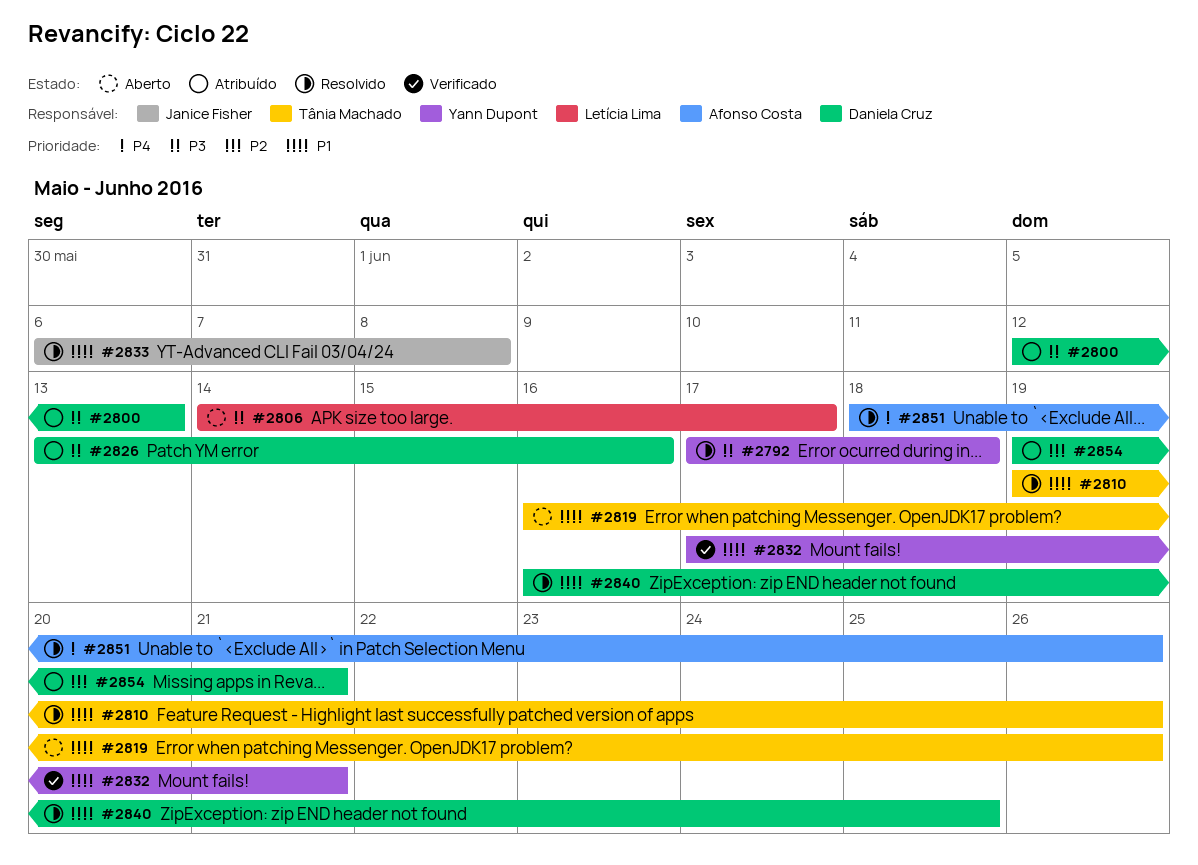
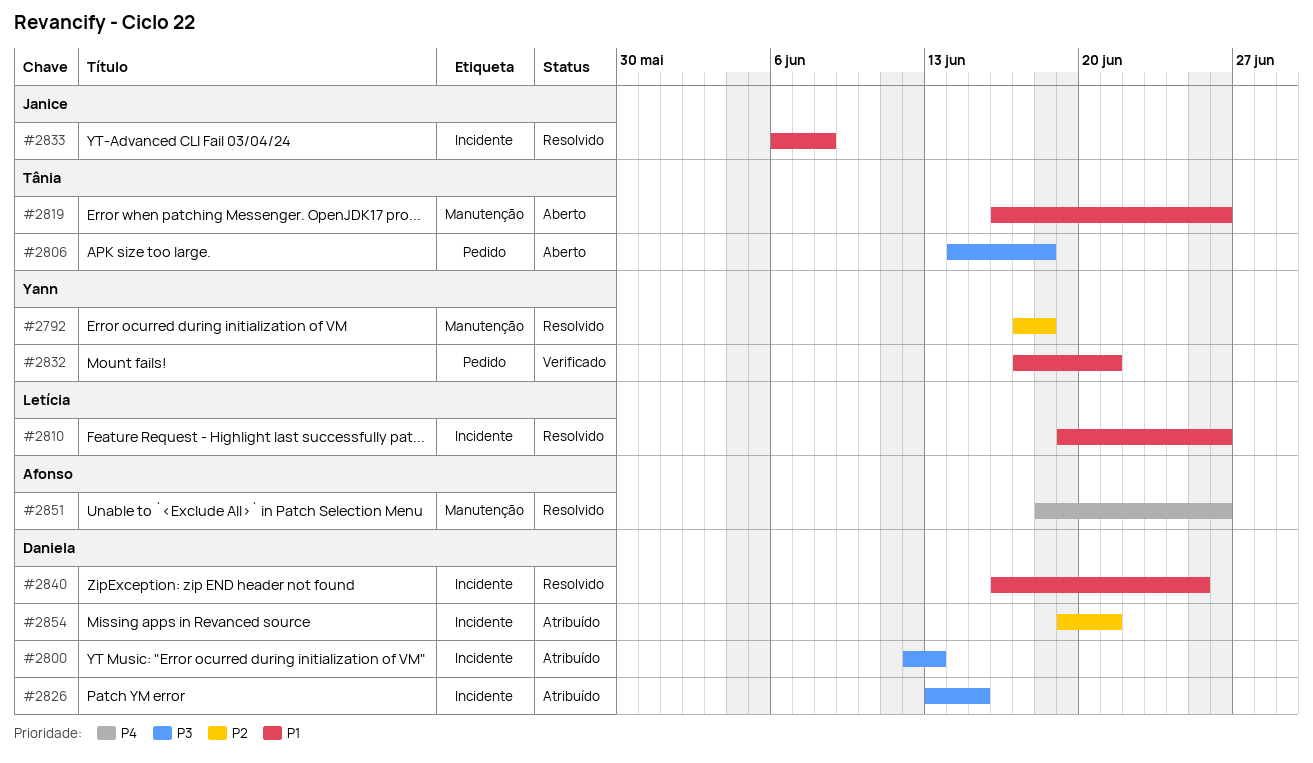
#2792, priority: P3 -> P2
#2806, owner: Letícia Lima -> Tânia Machado
#2806, due: Jun 17 -> Jun 18
#2810, owner: Tânia Machado -> Letícia Lima
#2826, due: Jun 16 -> Jun 15

